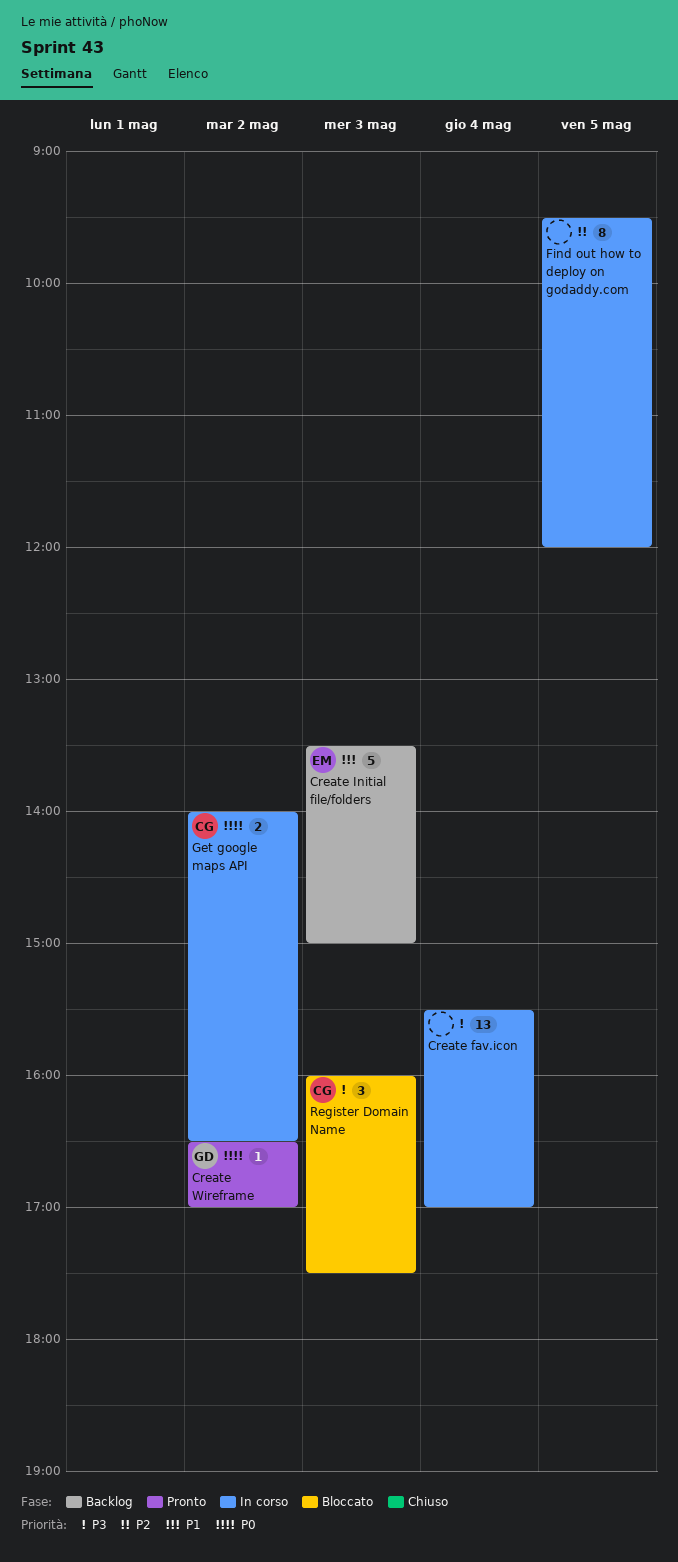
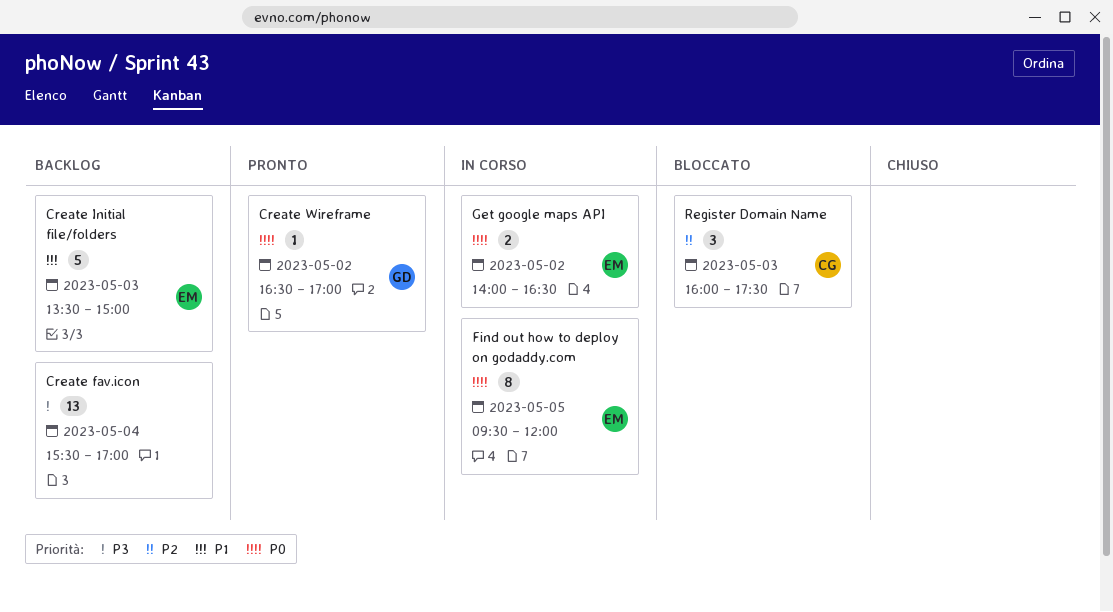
Create fav.icon, status: In corso -> Backlog
Find out how to deploy on godaddy.com, owner: none -> EM
Find out how to deploy on godaddy.com, priority: P2 -> P0
Get google maps API, owner: CG -> EM
Register Domain Name, priority: P3 -> P2

